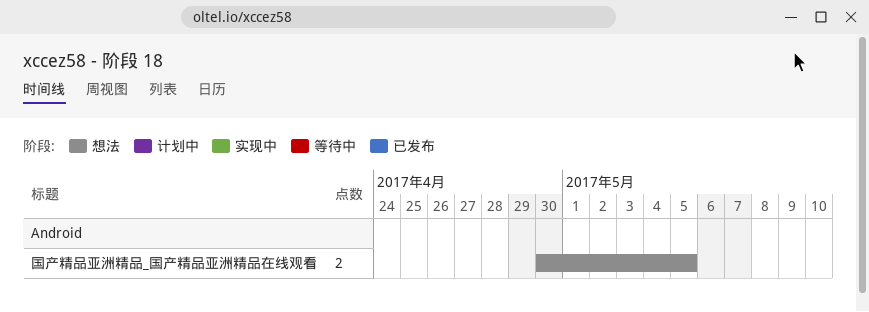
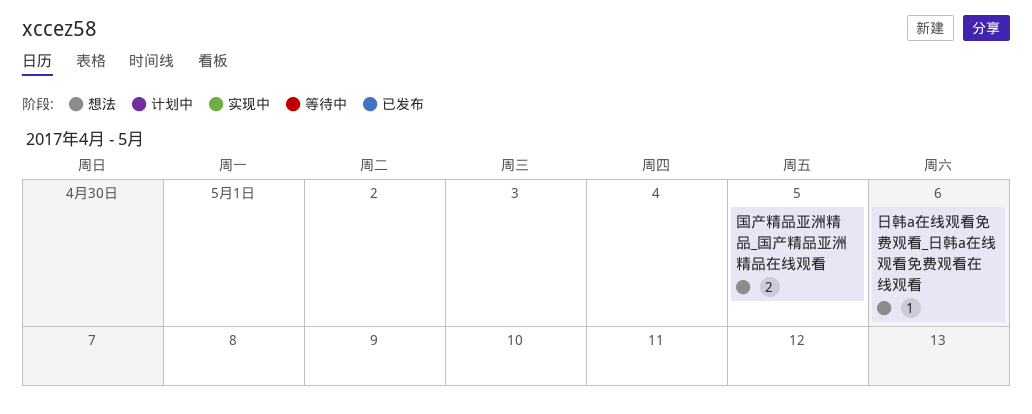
日韩a在线观看免费观看_日韩a在线观看免费观看在线观看: none -> present

